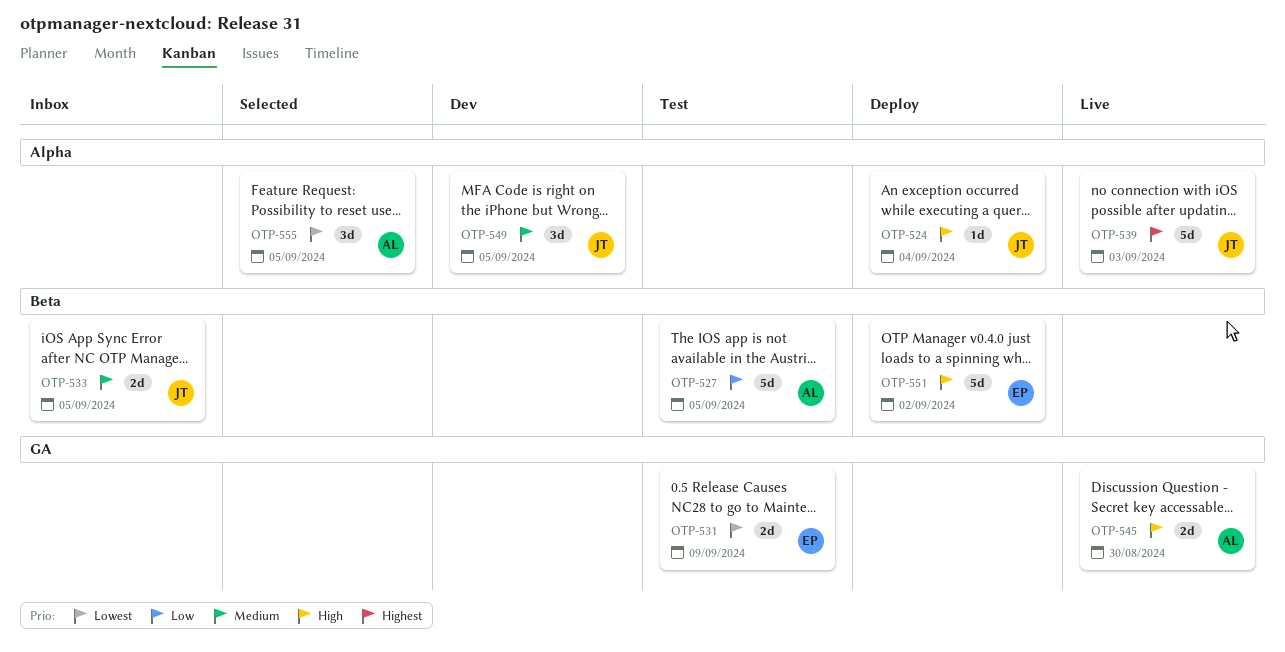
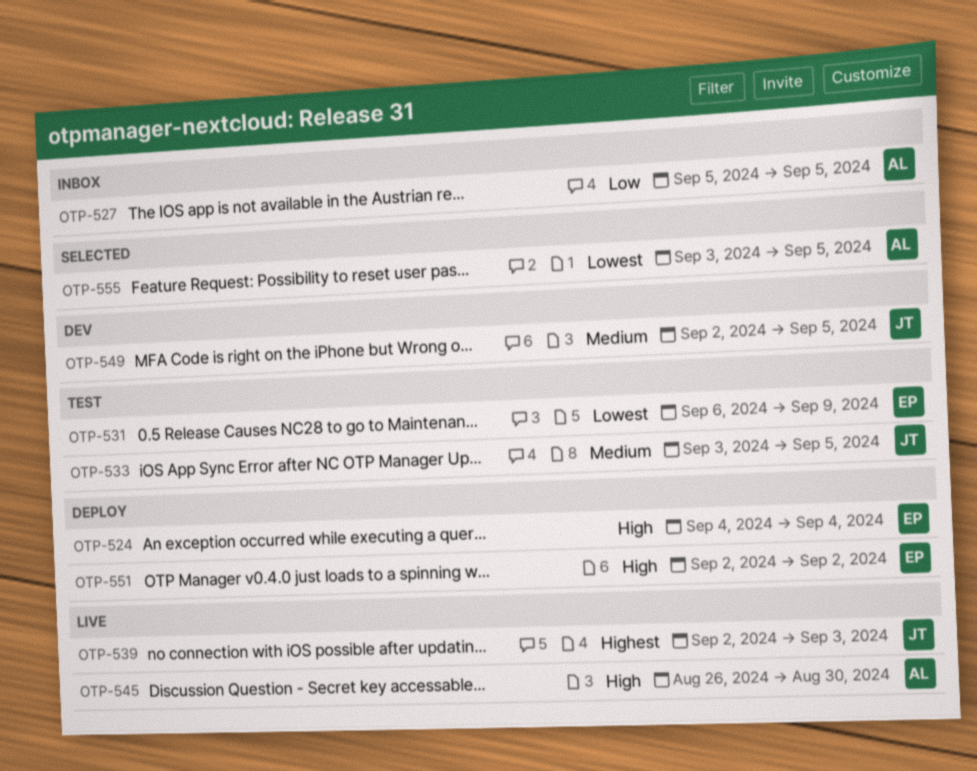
OTP-524, owner: JT -> EP
OTP-527, status: Test -> Inbox
OTP-533, status: Inbox -> Test

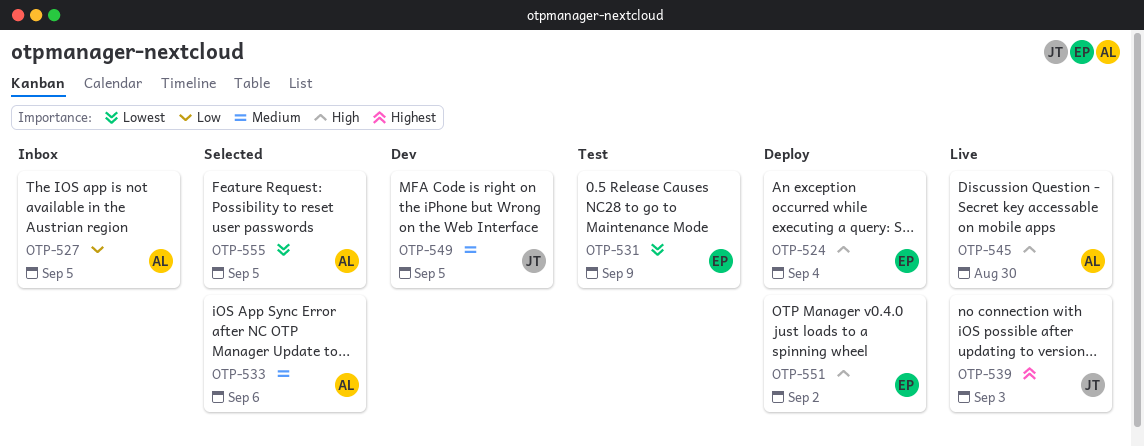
OTP-533, status: Test -> Selected
OTP-533, owner: JT -> AL
OTP-533, due: Sep 5 -> Sep 6

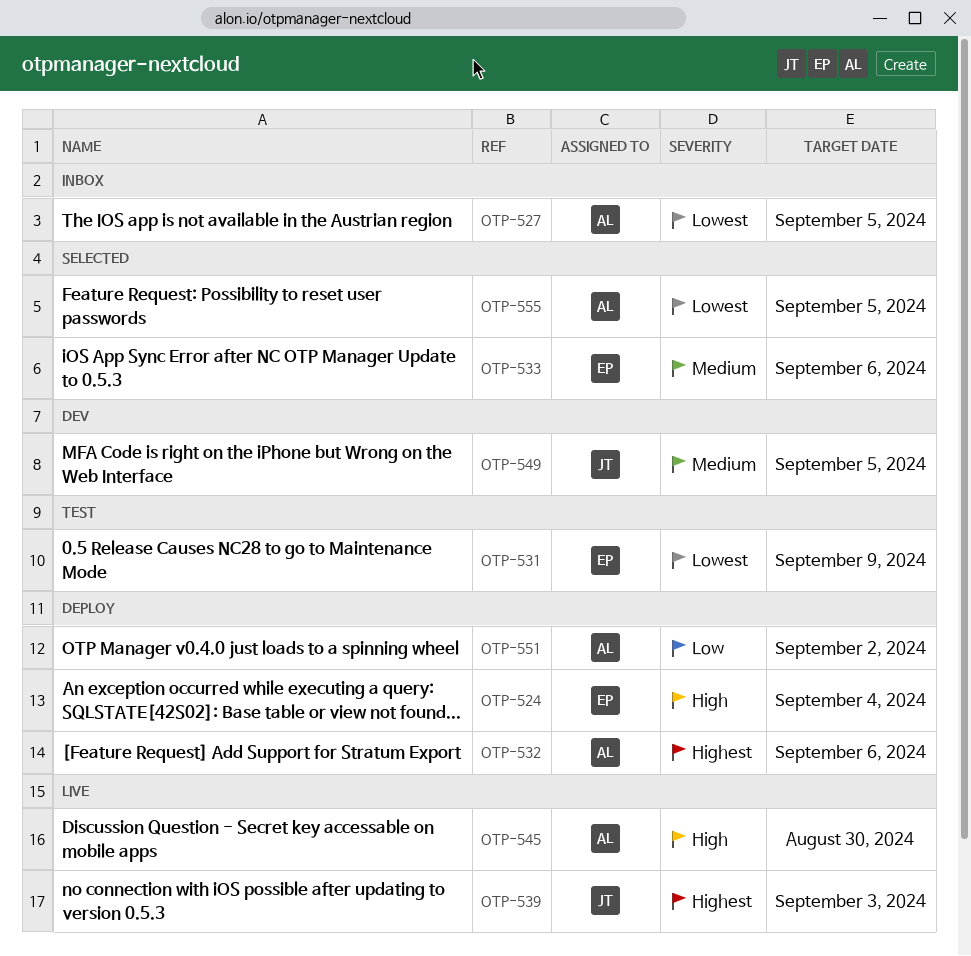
OTP-527, priority: Low -> Lowest
OTP-532: none -> present
OTP-533, owner: AL -> EP
OTP-551, owner: EP -> AL
OTP-551, priority: High -> Low

